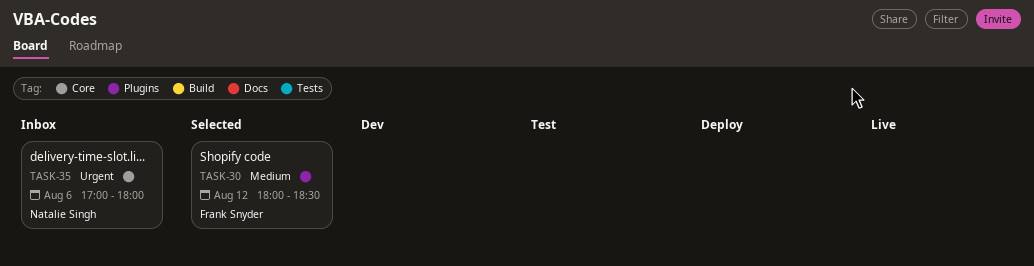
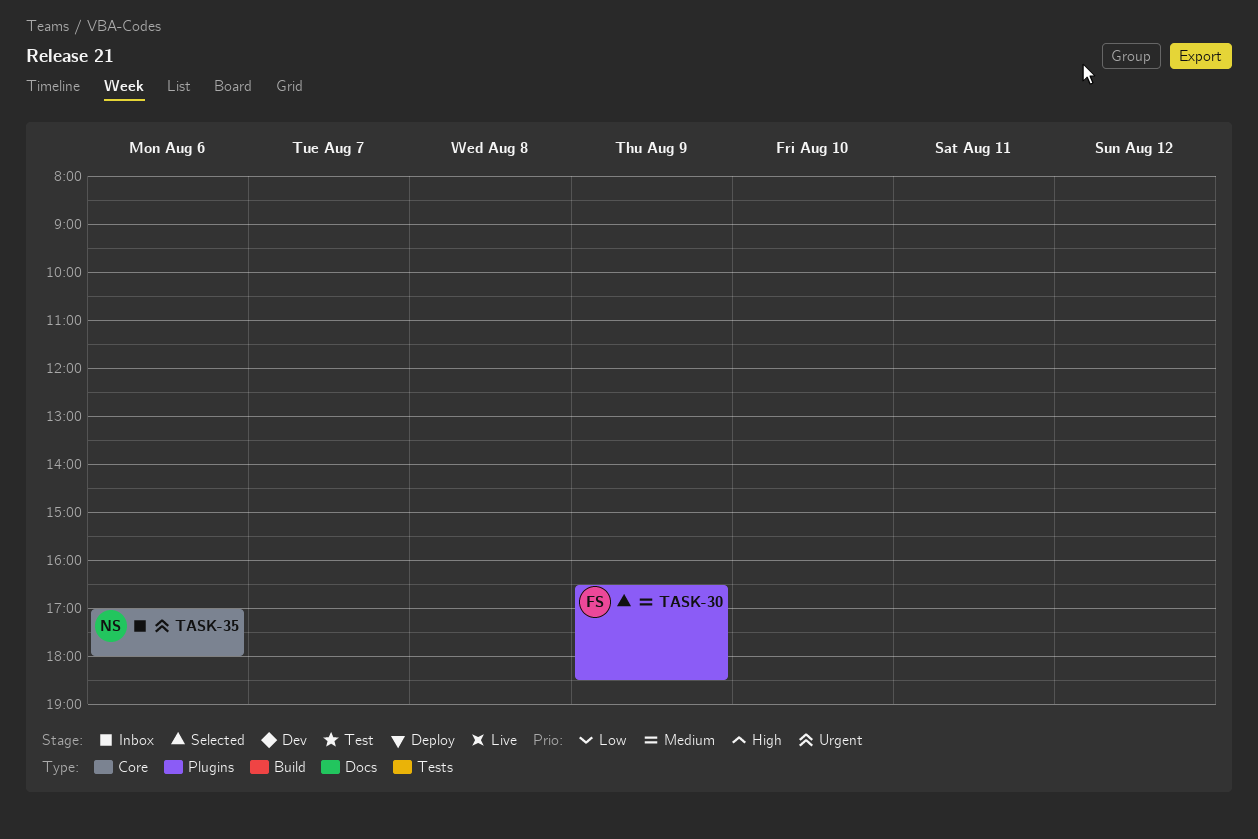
TASK-30, day: Aug 12 -> Aug 9
TASK-30, begins: 18:00 -> 16:30

